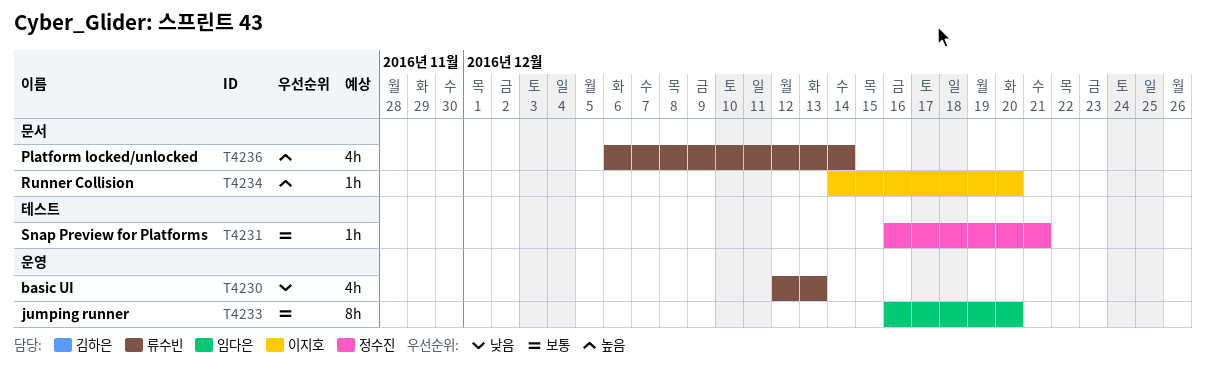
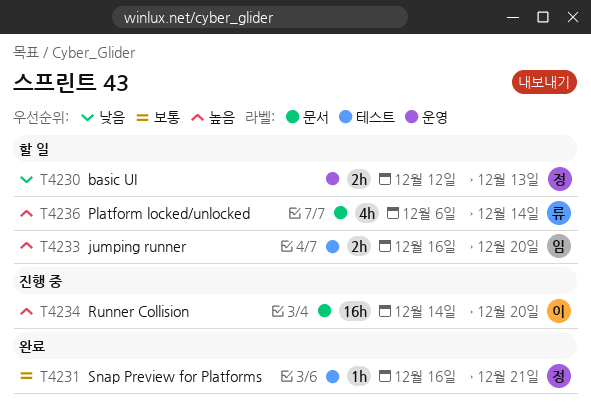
T4230, owner: 류수빈 -> 정수진
T4230, estimate: 4h -> 2h
T4233, priority: 보통 -> 높음
T4233, label: 운영 -> 테스트
T4233, estimate: 8h -> 2h
T4234, estimate: 1h -> 16h

